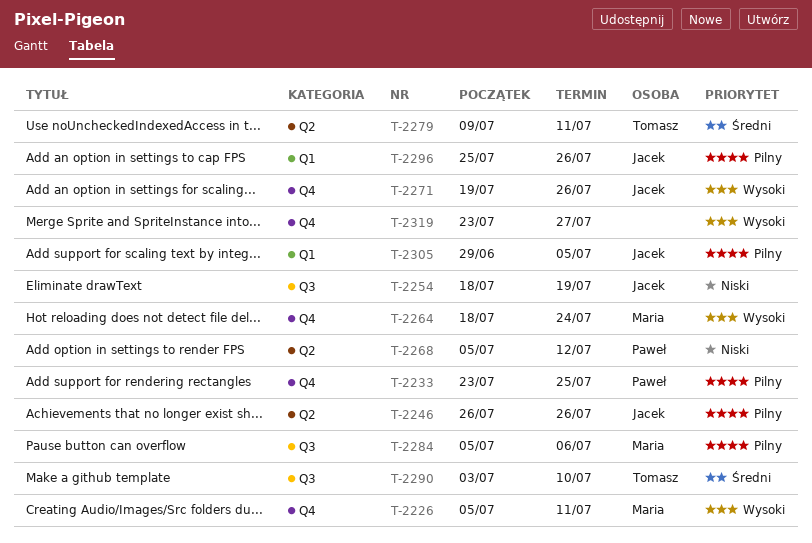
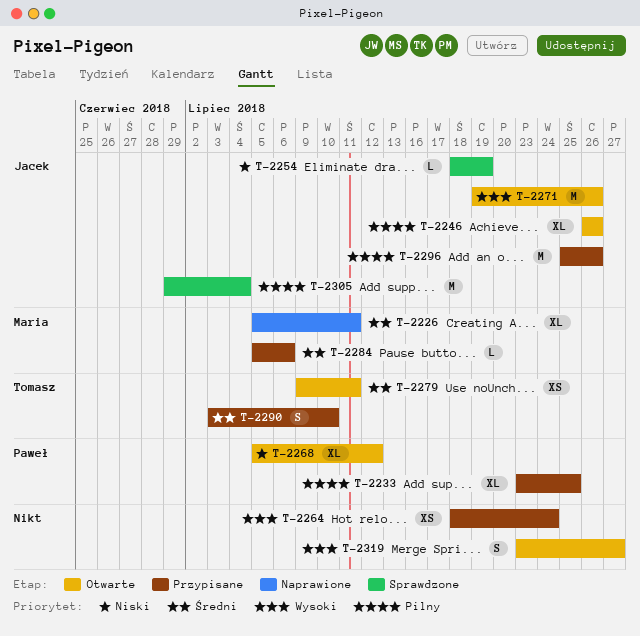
T-2226, priority: Wysoki -> Średni
T-2264, owner: Maria -> none
T-2284, priority: Pilny -> Średni
T-2305, due: Jul 5 -> Jul 4

